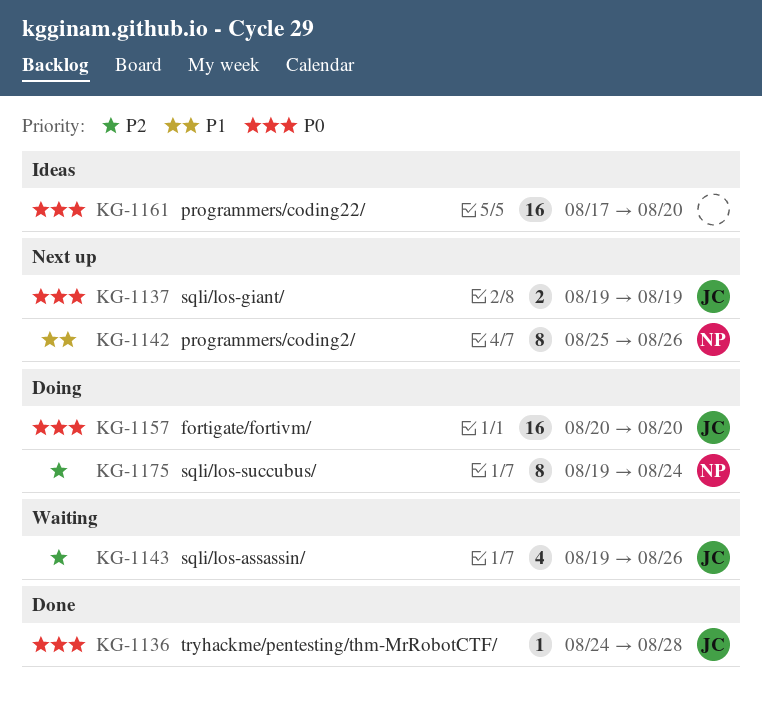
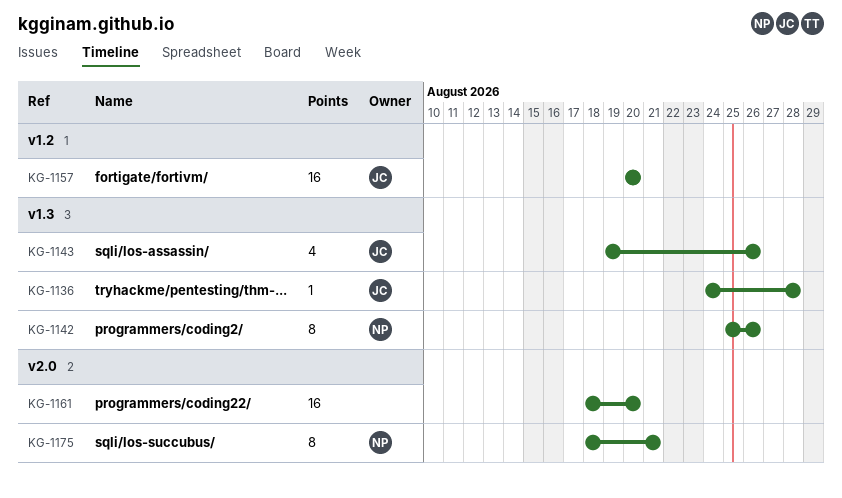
KG-1137: present -> none
KG-1161, start: Aug 17 -> Aug 18
KG-1175, start: Aug 19 -> Aug 18
KG-1175, due: Aug 24 -> Aug 21

